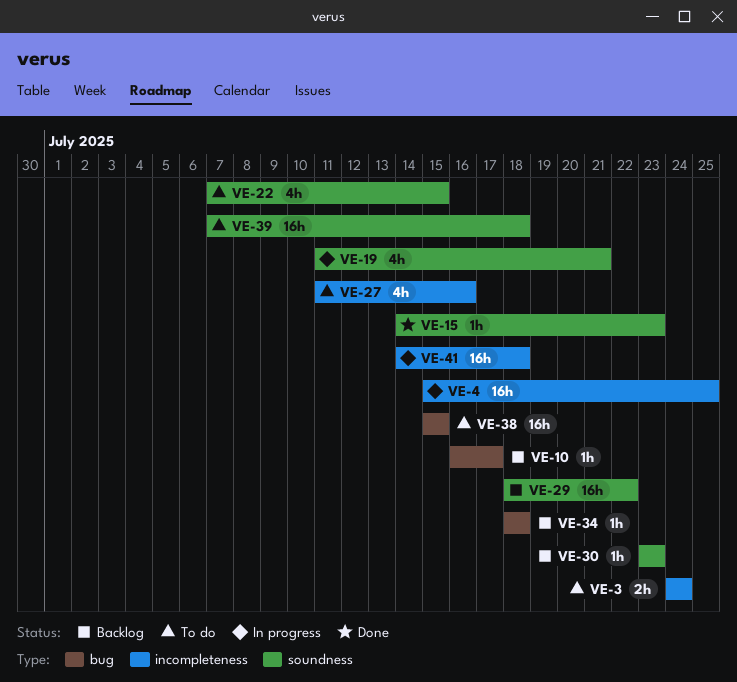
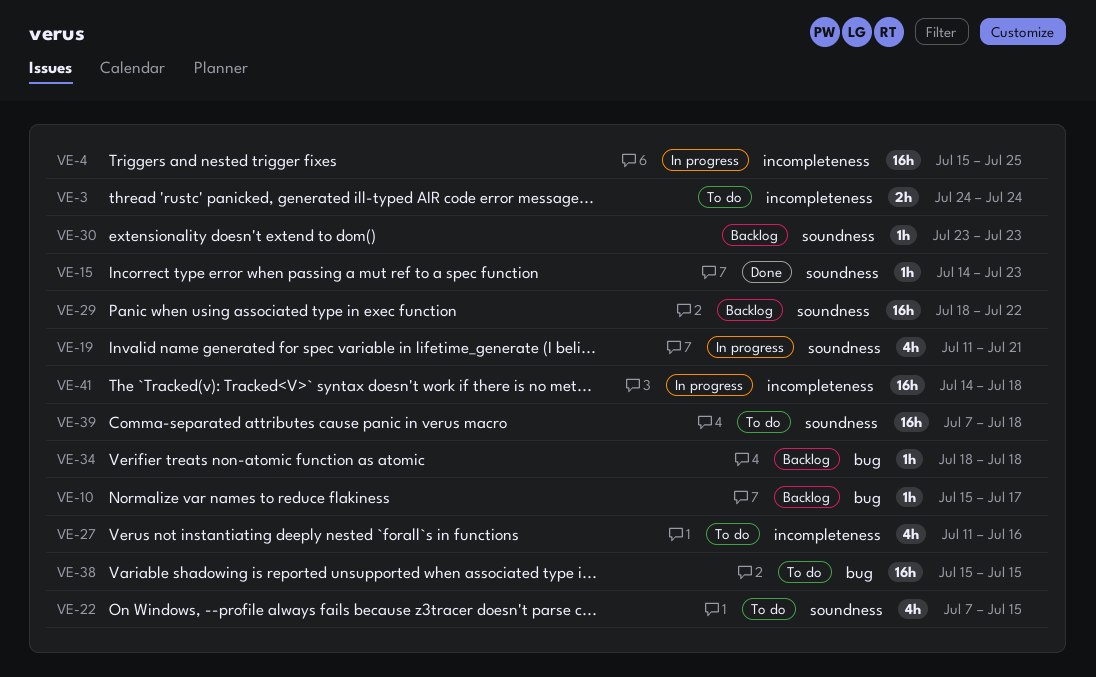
VE-10, start: Jul 16 -> Jul 15

